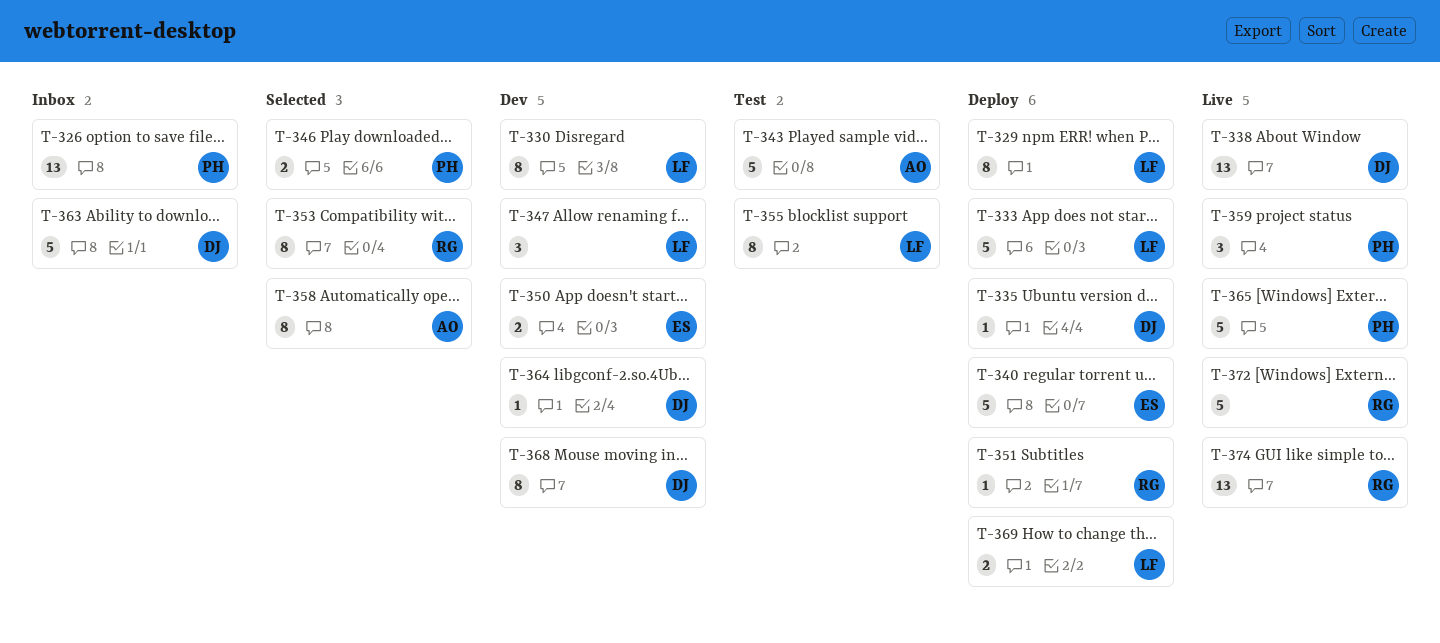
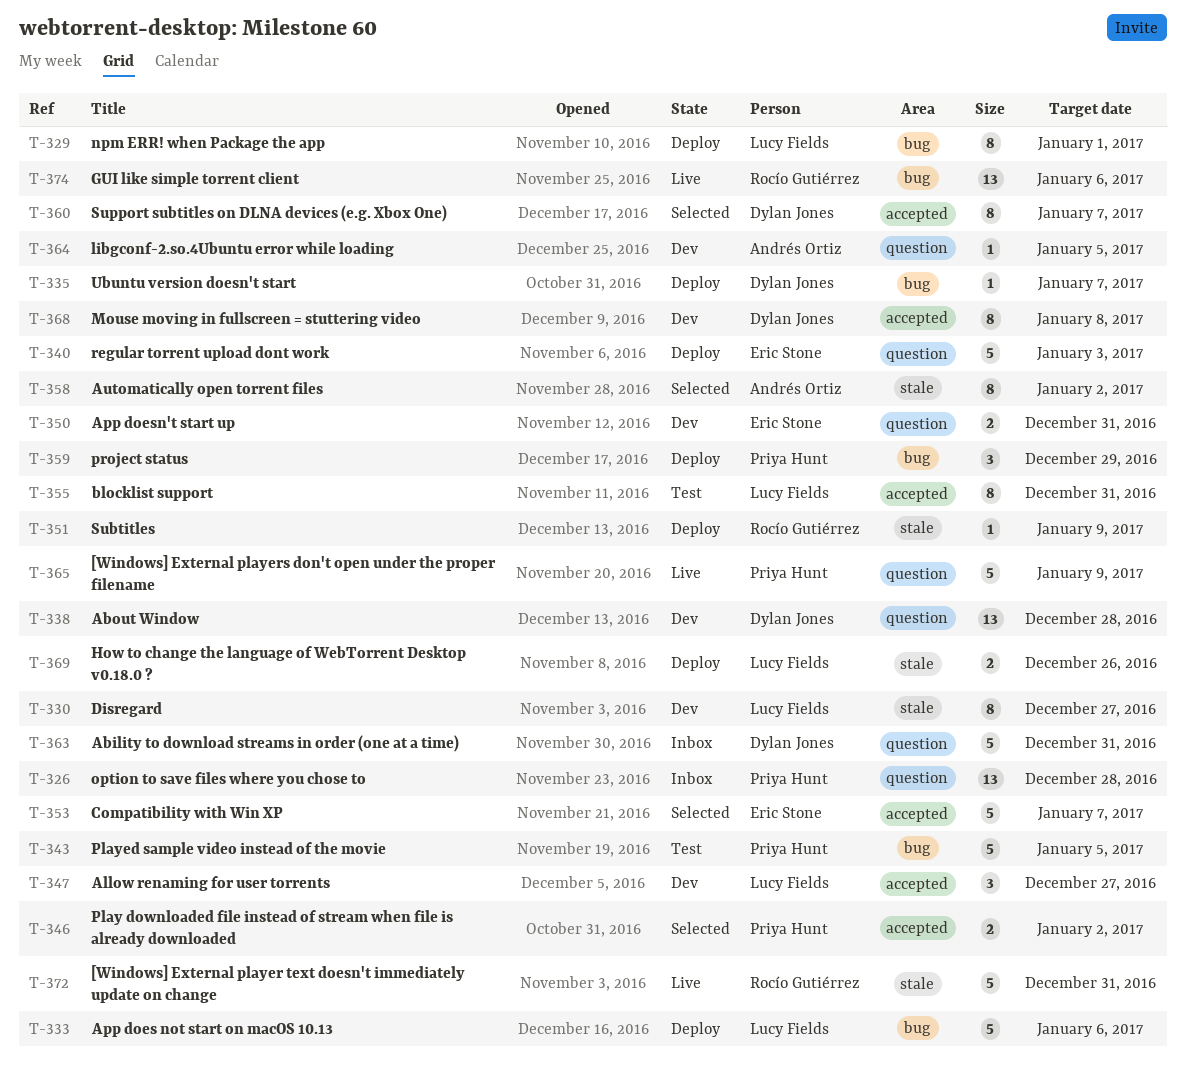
T-338, status: Live -> Dev
T-343, owner: Andrés Ortiz -> Priya Hunt
T-353, owner: Rocío Gutiérrez -> Eric Stone
T-353, estimate: 8 -> 5
T-359, status: Live -> Deploy
T-360: none -> present
T-364, owner: Dylan Jones -> Andrés Ortiz

